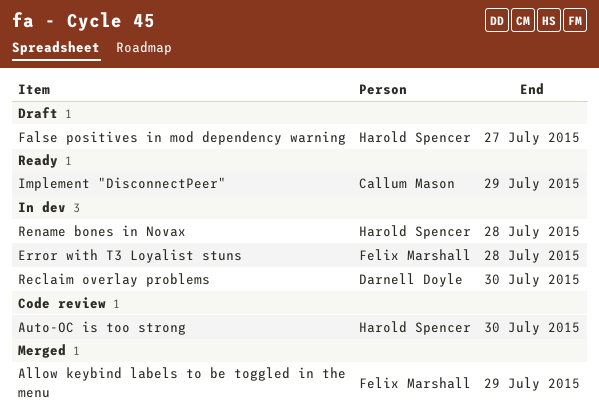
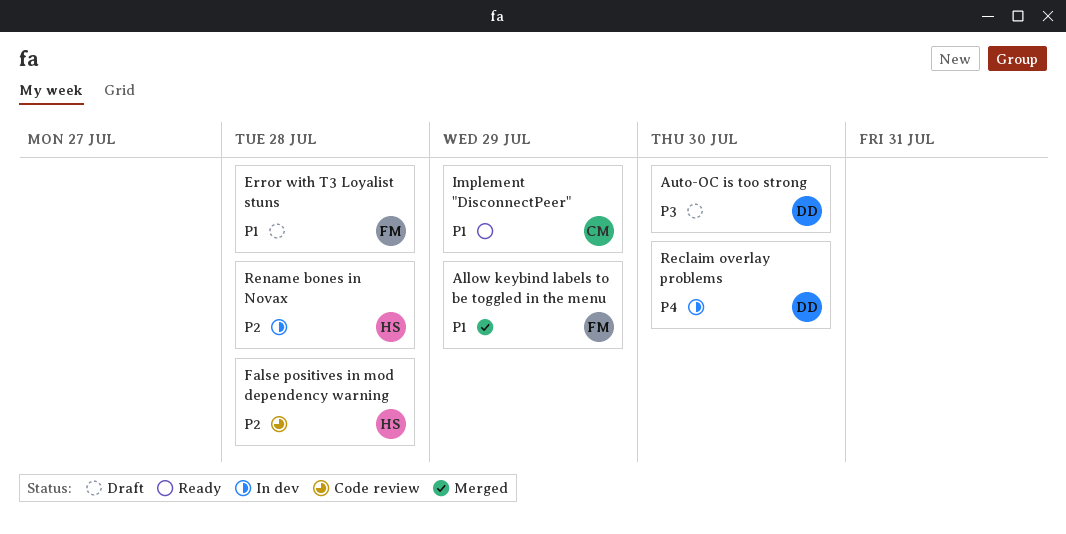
Auto-OC is too strong, status: Code review -> Draft
Auto-OC is too strong, owner: Harold Spencer -> Darnell Doyle
Error with T3 Loyalist stuns, status: In dev -> Draft
False positives in mod dependency warning, status: Draft -> Code review
False positives in mod dependency warning, due: Jul 27 -> Jul 28

